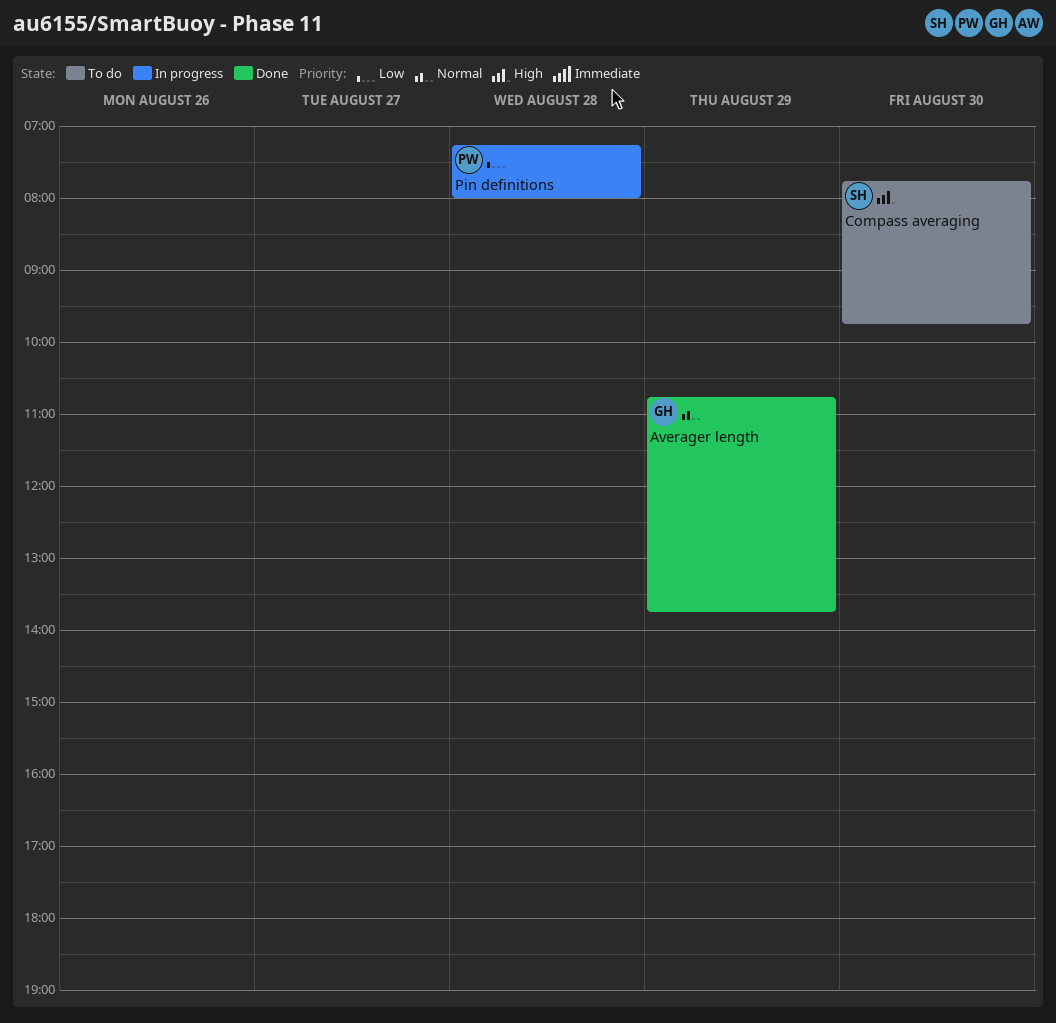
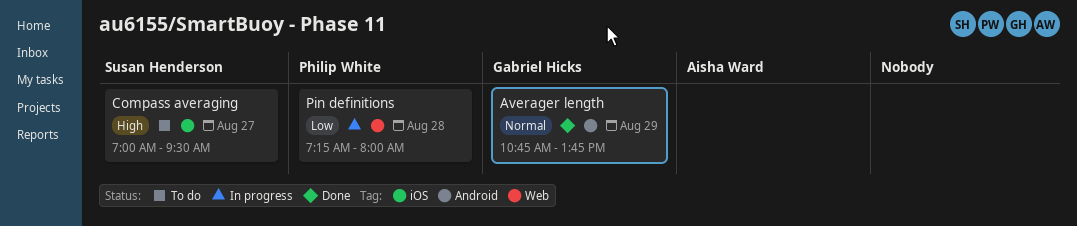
Compass averaging, day: Aug 30 -> Aug 27
Compass averaging, begins: 07:45 -> 07:00
Compass averaging, ends: 09:45 -> 09:30

